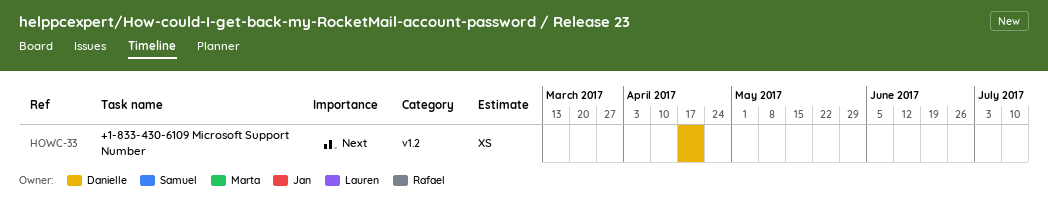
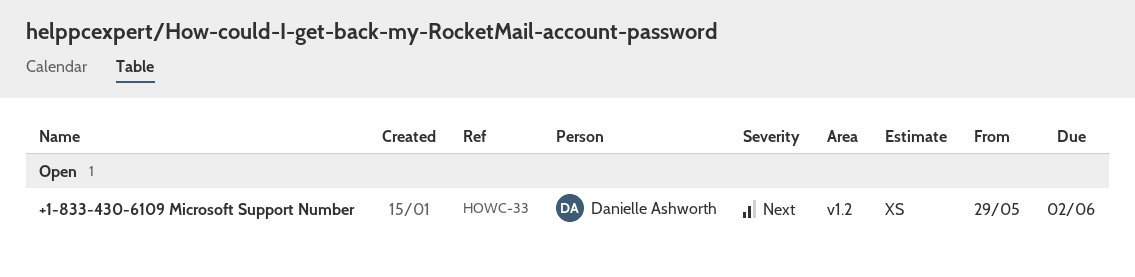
HOWC-33, start: Apr 17 -> May 29
HOWC-33, due: Apr 21 -> Jun 2

